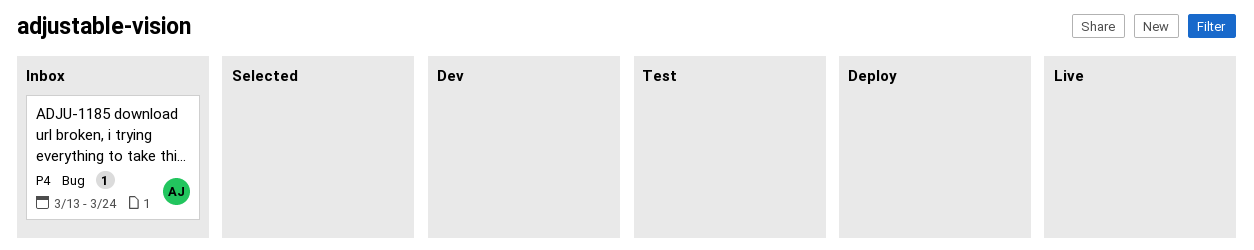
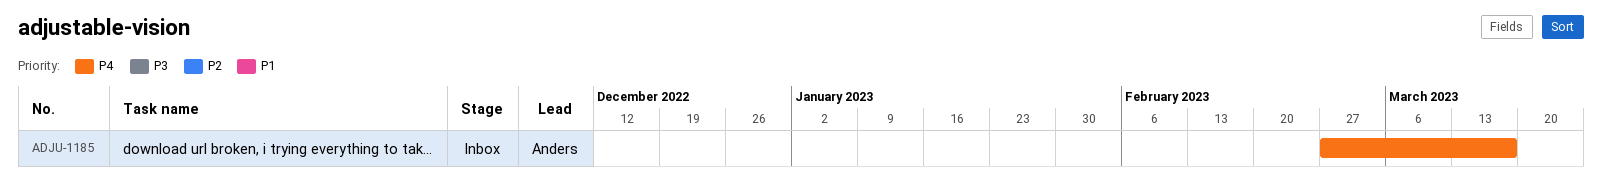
ADJU-1185, start: Mar 13 -> Feb 27
ADJU-1185, due: Mar 24 -> Mar 17

